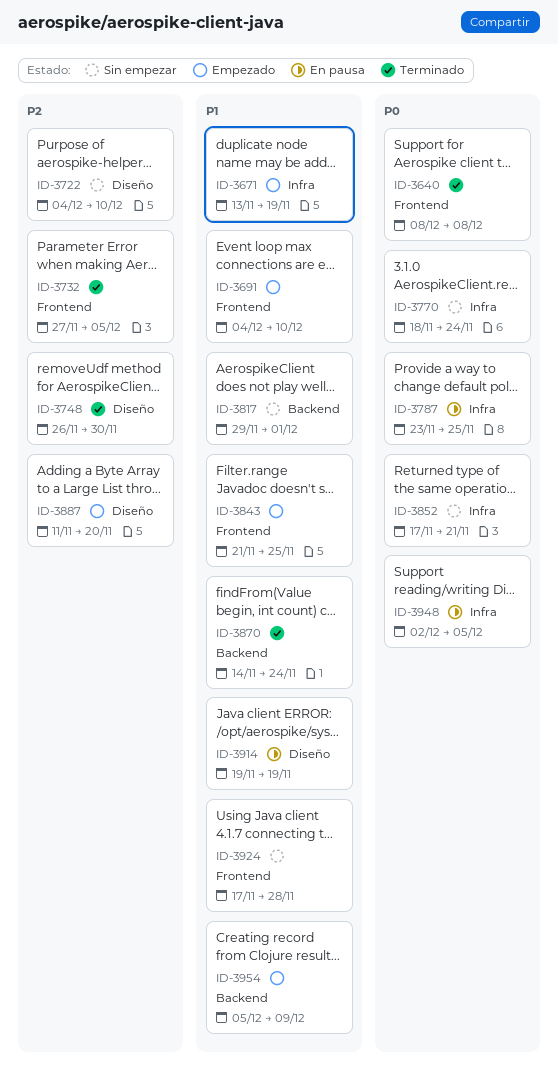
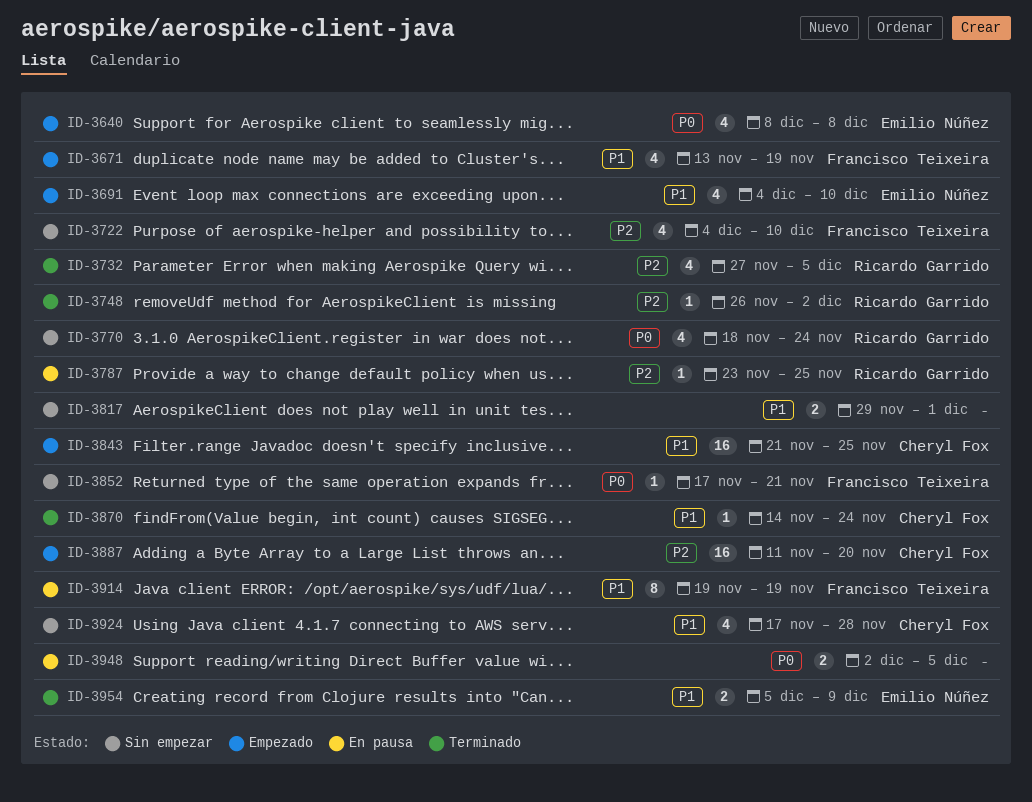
ID-3640, status: Terminado -> Empezado
ID-3748, due: Nov 30 -> Dec 2
ID-3787, priority: P0 -> P2
ID-3954, status: Empezado -> Terminado

